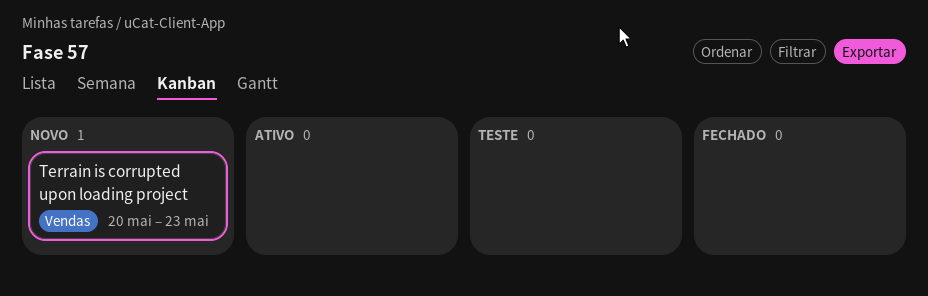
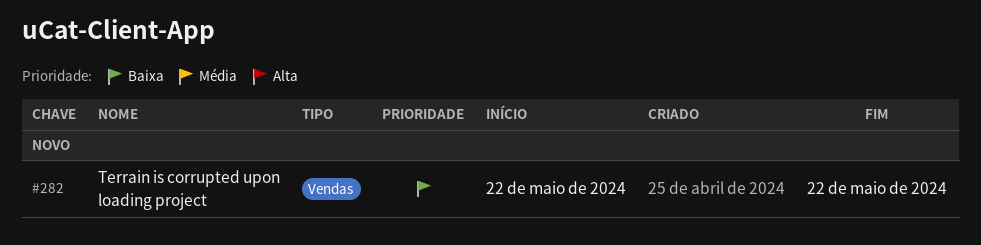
Terrain is corrupted upon loading project, start: May 20 -> May 22
Terrain is corrupted upon loading project, due: May 23 -> May 22

